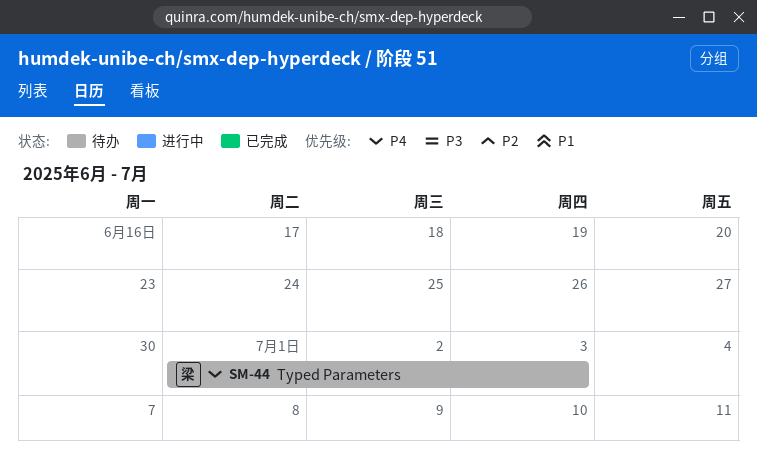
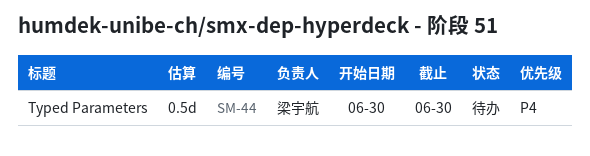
SM-44, start: Jul 1 -> Jun 30
SM-44, due: Jul 3 -> Jun 30

